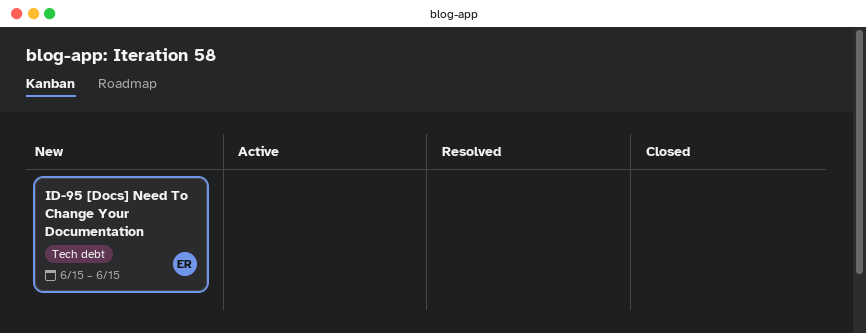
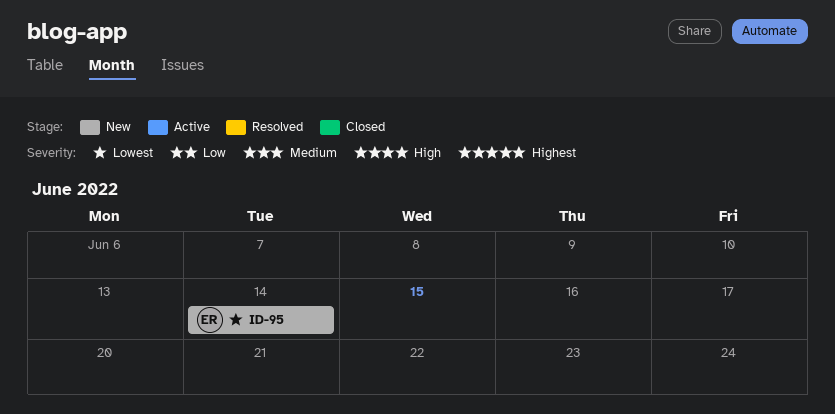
ID-95, start: Jun 15 -> Jun 14
ID-95, due: Jun 15 -> Jun 14

